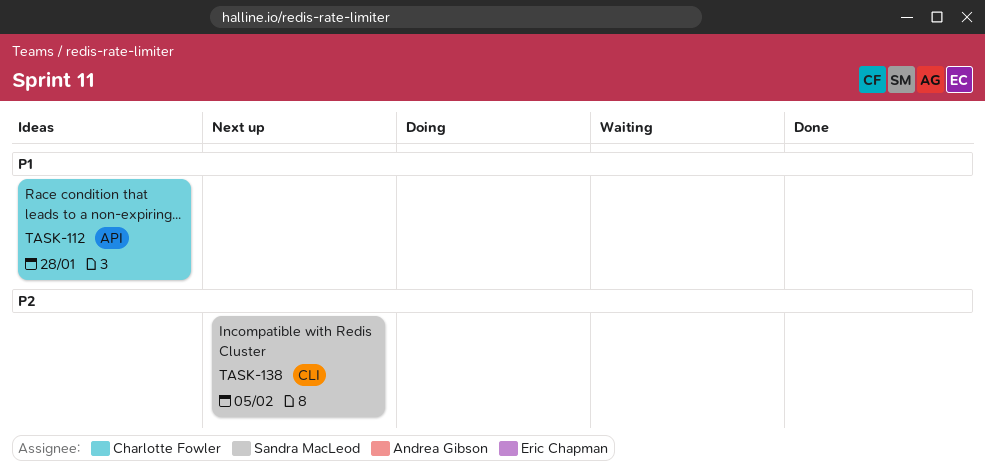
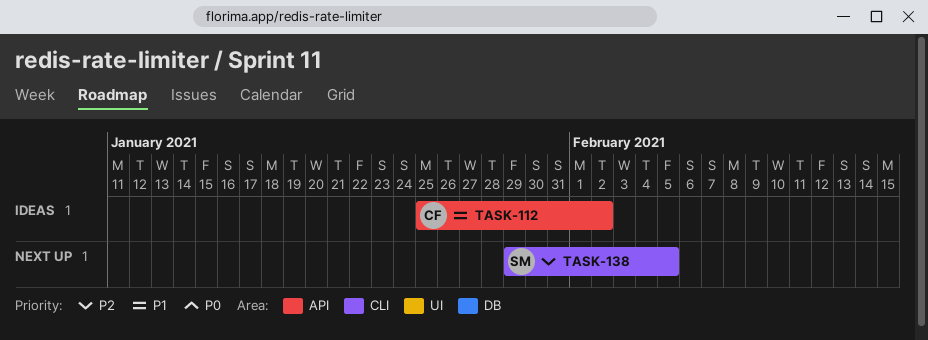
TASK-112, due: Jan 28 -> Feb 2

